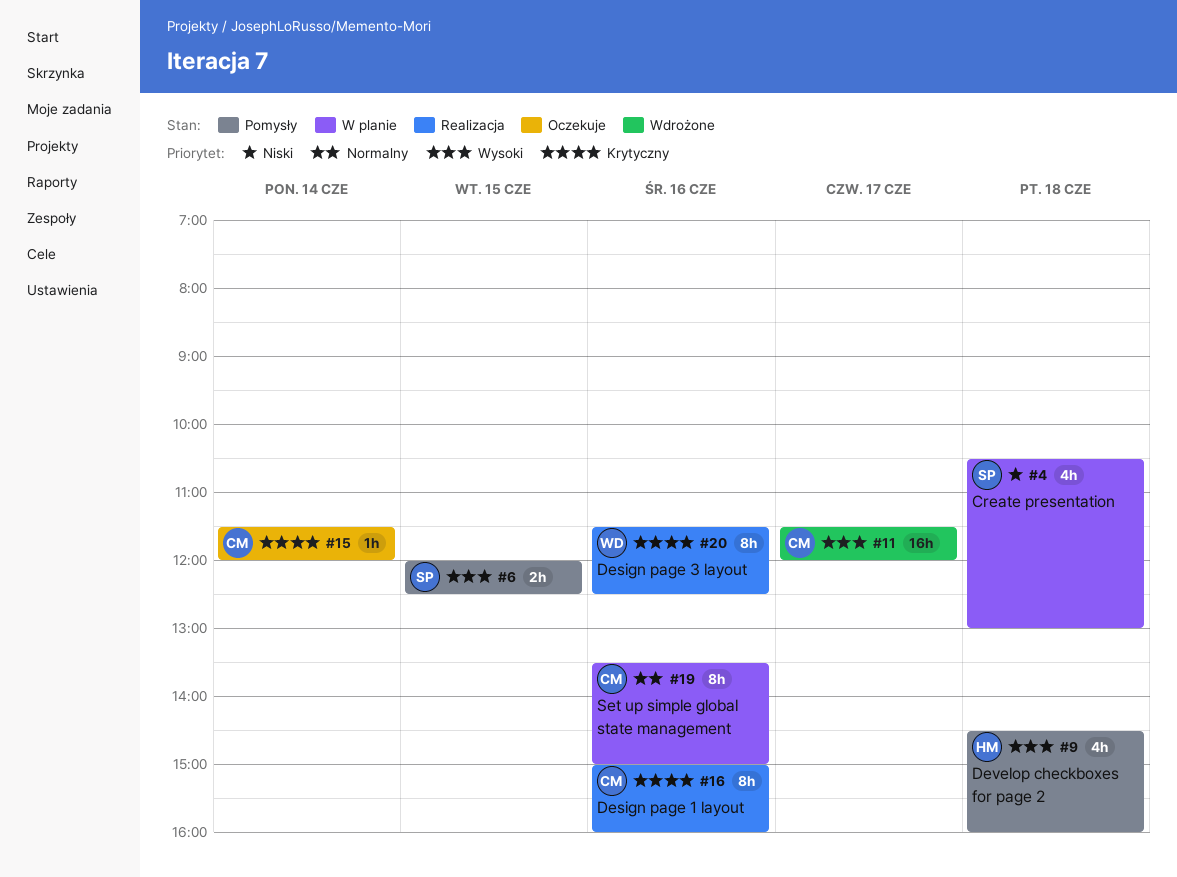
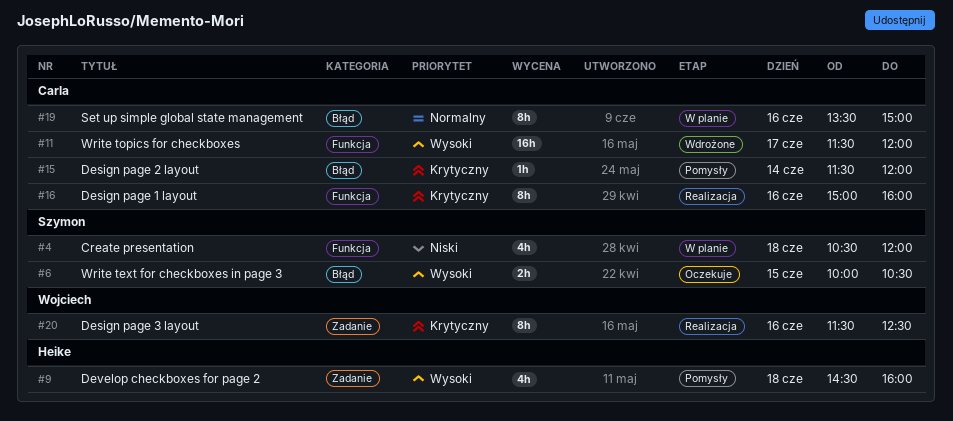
#4, ends: 13:00 -> 12:00
#6, status: Pomysły -> Oczekuje
#6, begins: 12:00 -> 10:00
#6, ends: 12:30 -> 10:30
#15, status: Oczekuje -> Pomysły

